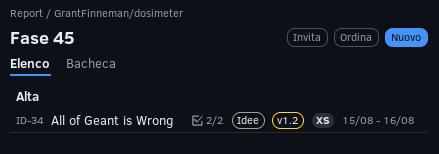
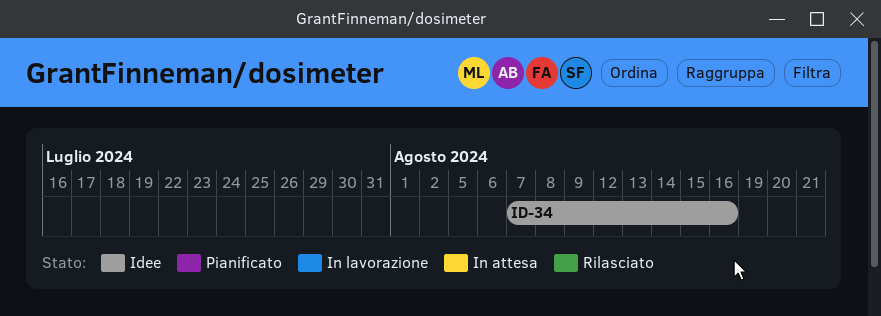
ID-34, start: Aug 15 -> Aug 7

